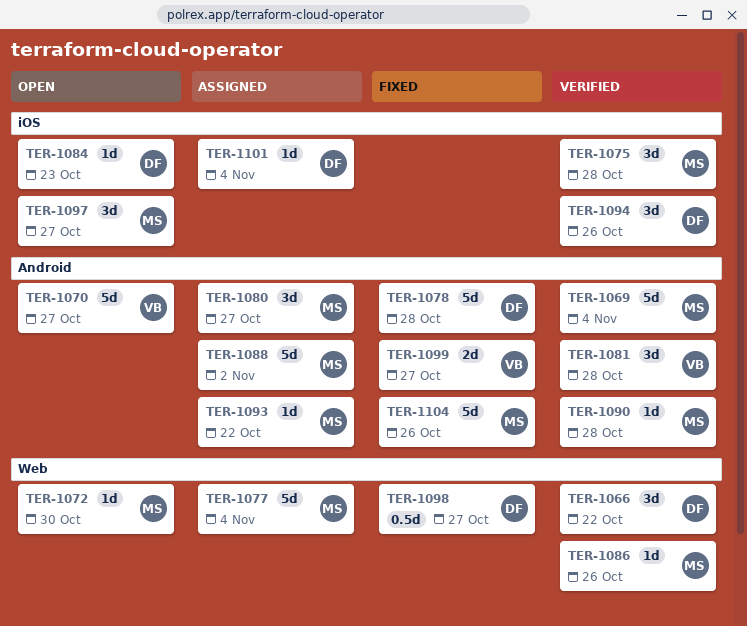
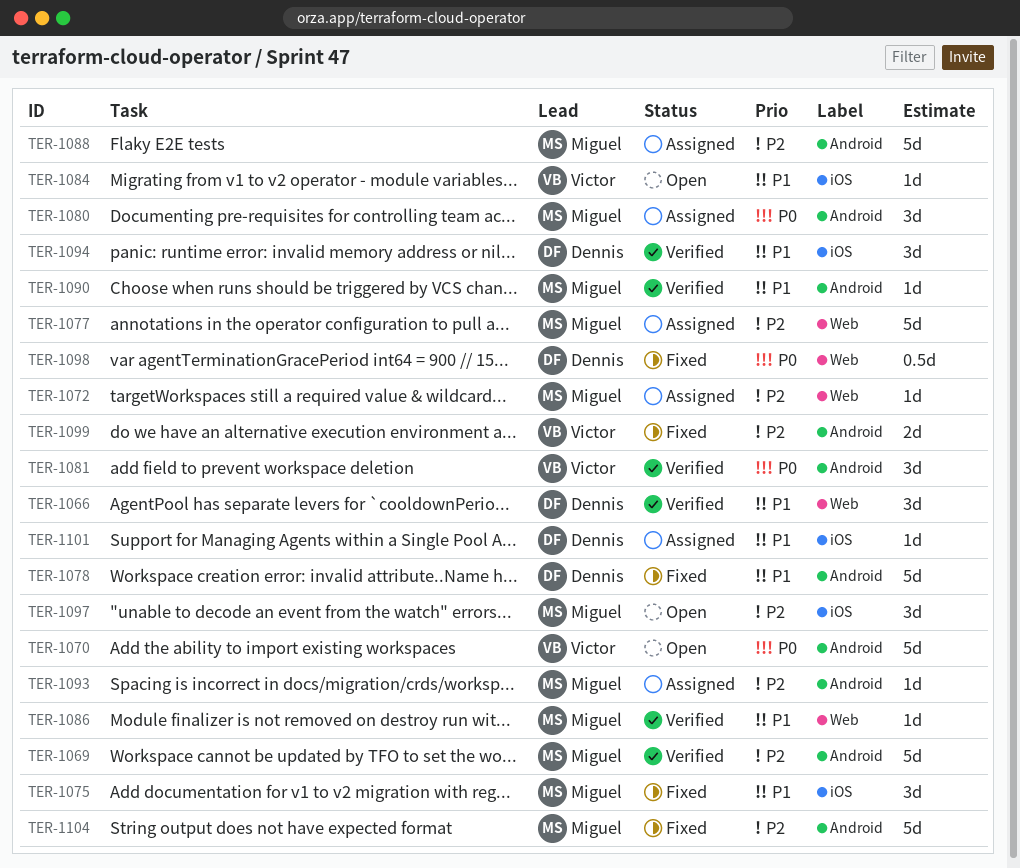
TER-1072, status: Open -> Assigned
TER-1075, status: Verified -> Fixed
TER-1084, owner: Dennis -> Victor

